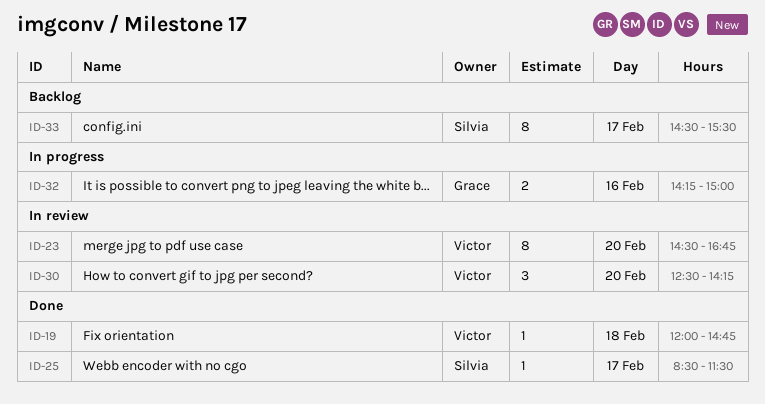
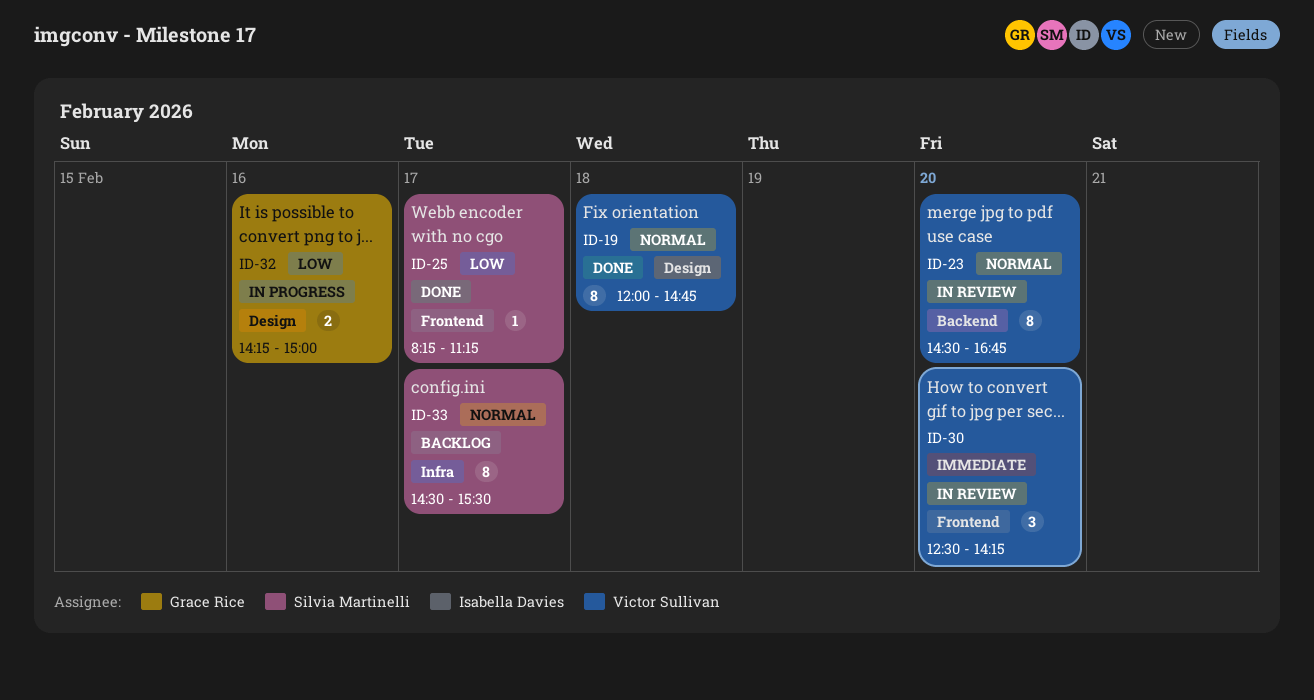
ID-19, estimate: 1 -> 8
ID-25, begins: 08:30 -> 08:15
ID-25, ends: 11:30 -> 11:15

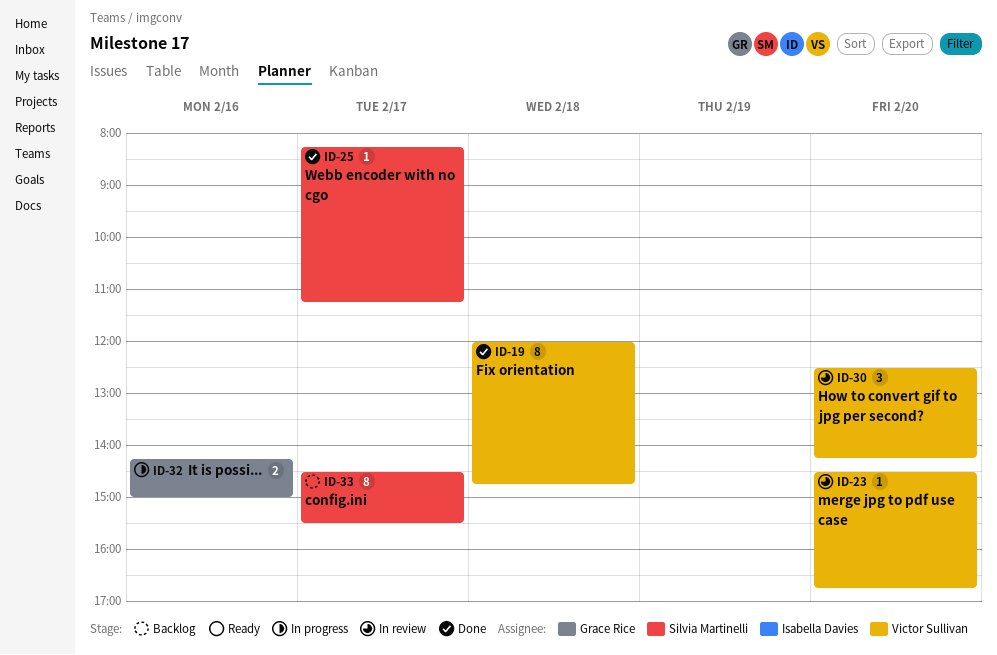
ID-23, estimate: 8 -> 1

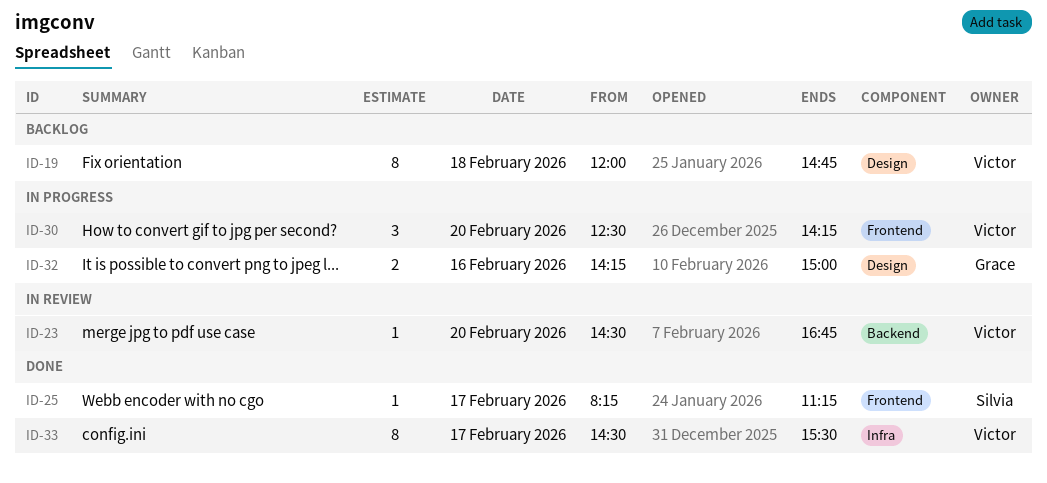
ID-19, status: Done -> Backlog
ID-30, status: In review -> In progress
ID-33, status: Backlog -> Done
ID-33, owner: Silvia Martinelli -> Victor Sullivan

